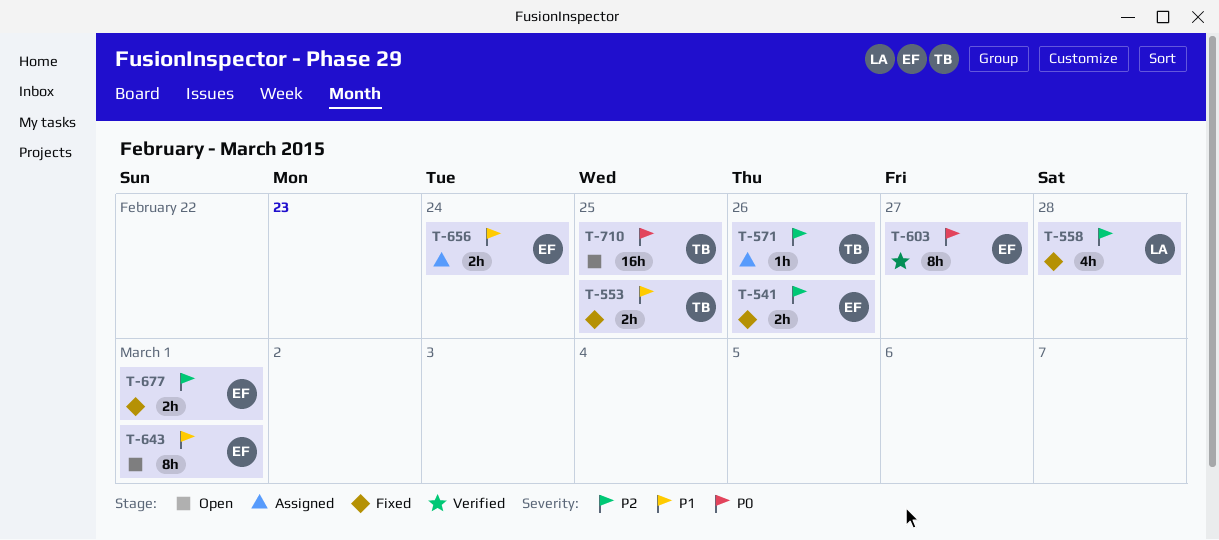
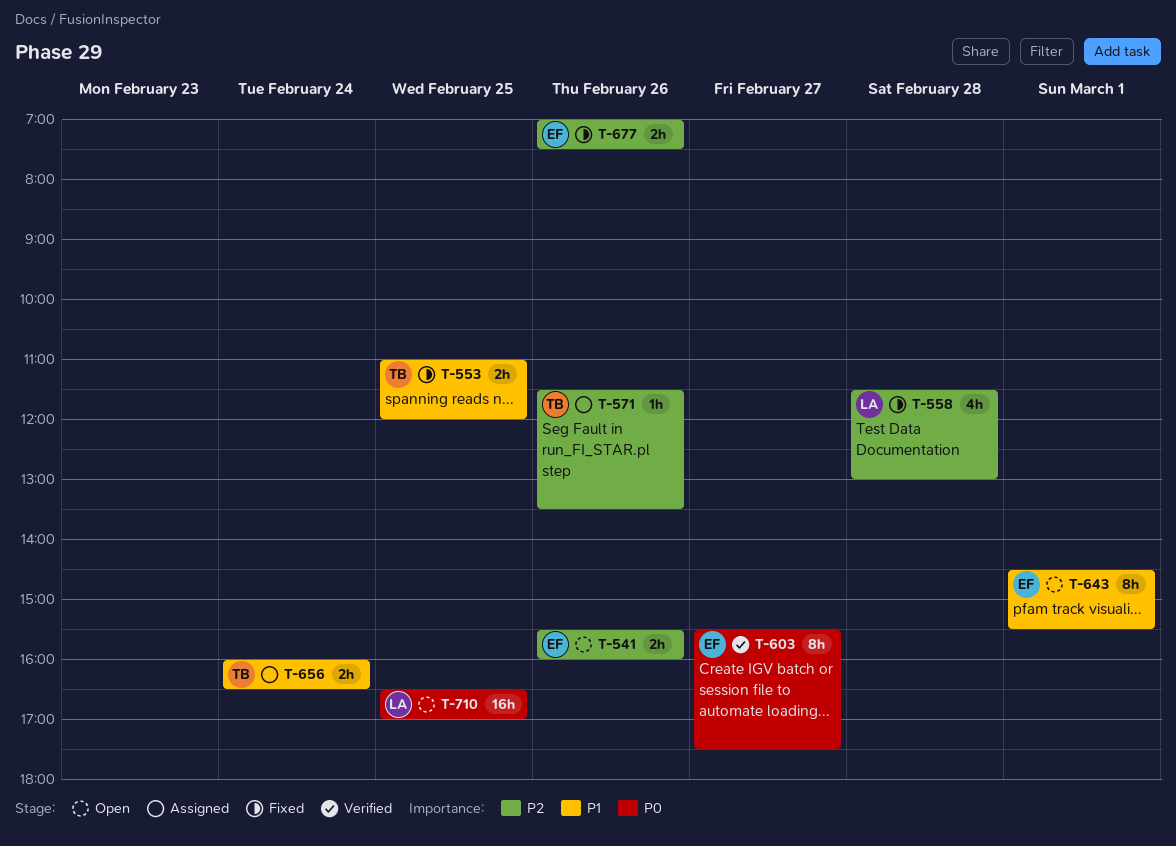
T-541, status: Fixed -> Open
T-656, owner: EF -> TB
T-677, day: Mar 1 -> Feb 26
T-710, owner: TB -> LA

